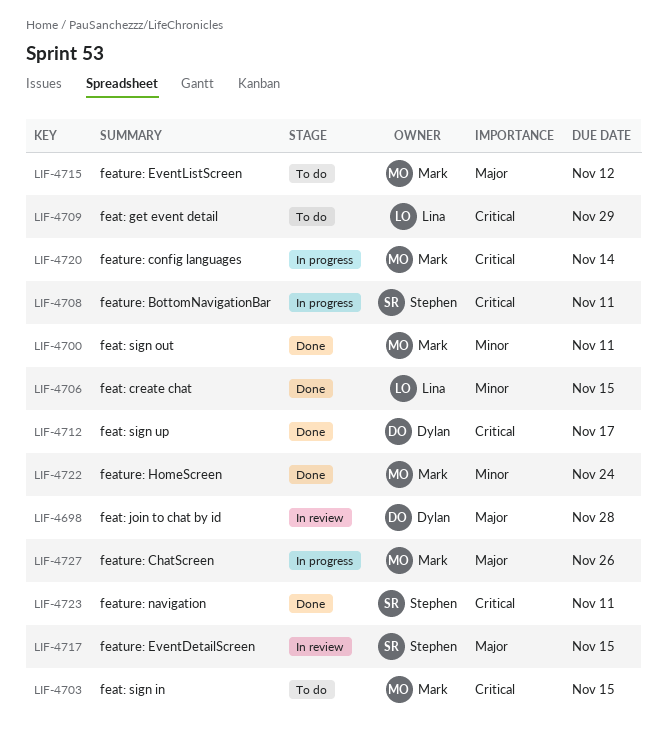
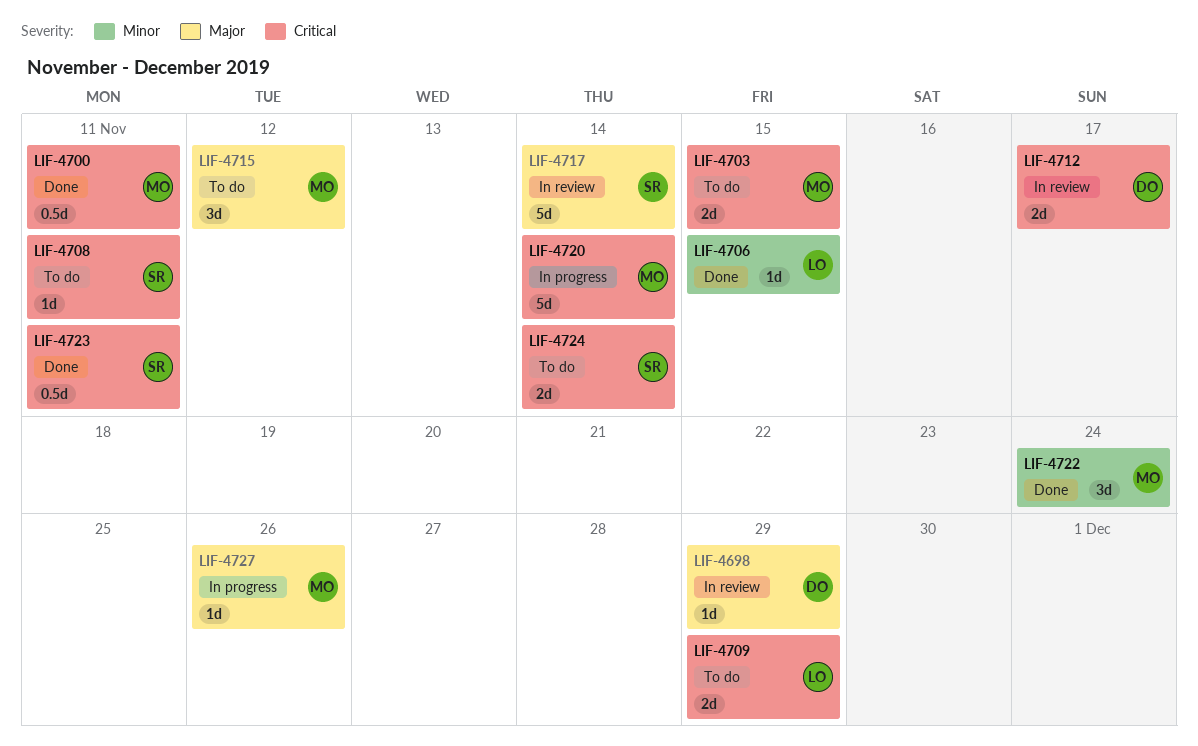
LIF-4698, due: Nov 28 -> Nov 29
LIF-4700, priority: Minor -> Critical
LIF-4708, status: In progress -> To do
LIF-4712, status: Done -> In review
LIF-4717, due: Nov 15 -> Nov 14
LIF-4724: none -> present

